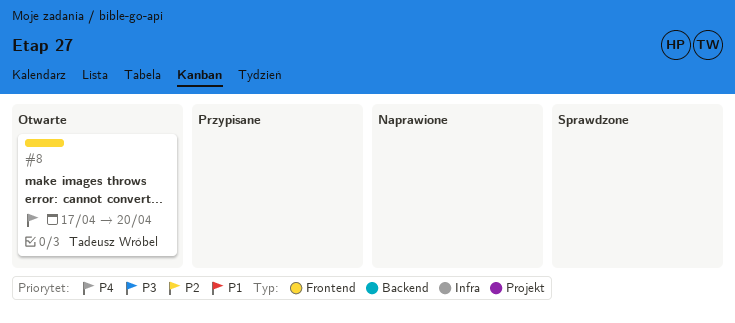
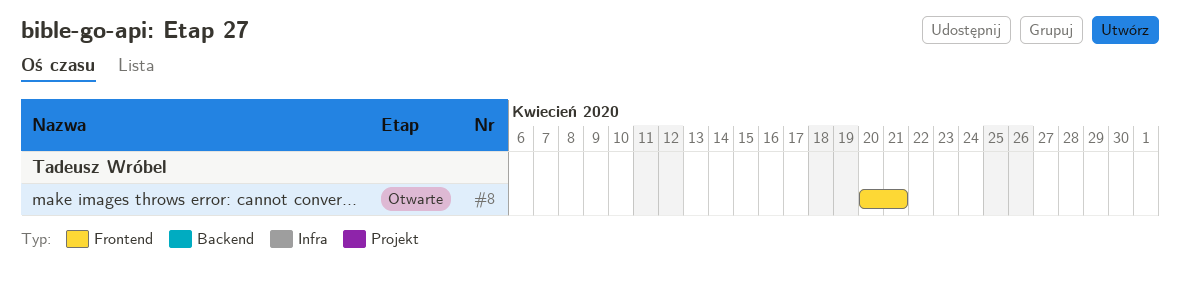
#8, start: Apr 17 -> Apr 20
#8, due: Apr 20 -> Apr 21

